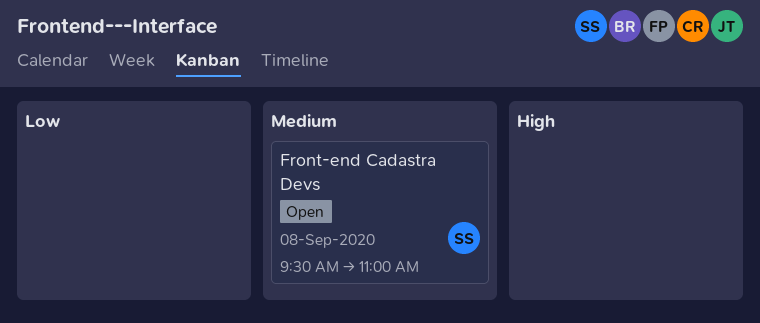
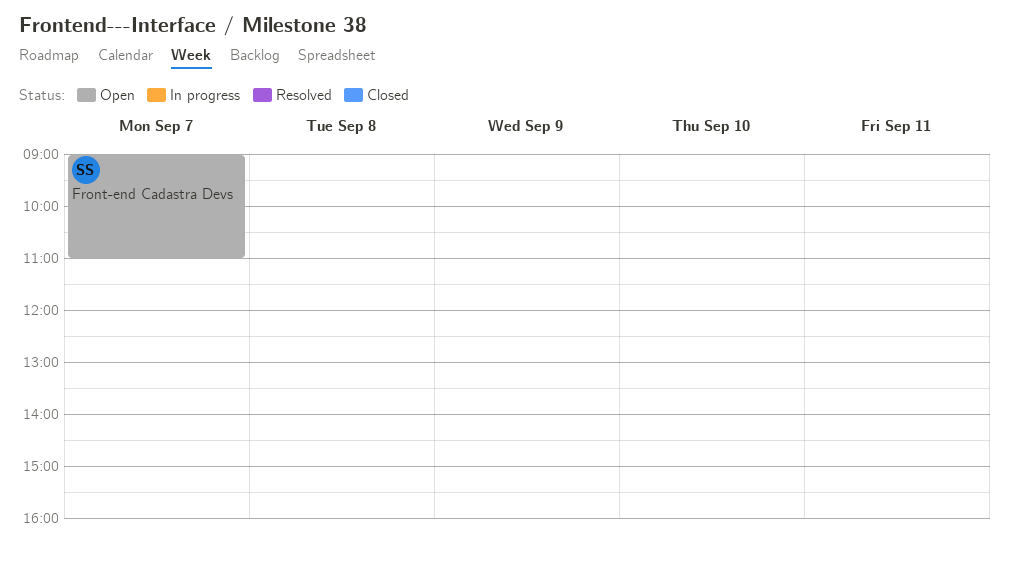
Front-end Cadastra Devs, day: Sep 8 -> Sep 7
Front-end Cadastra Devs, begins: 09:30 -> 09:00

